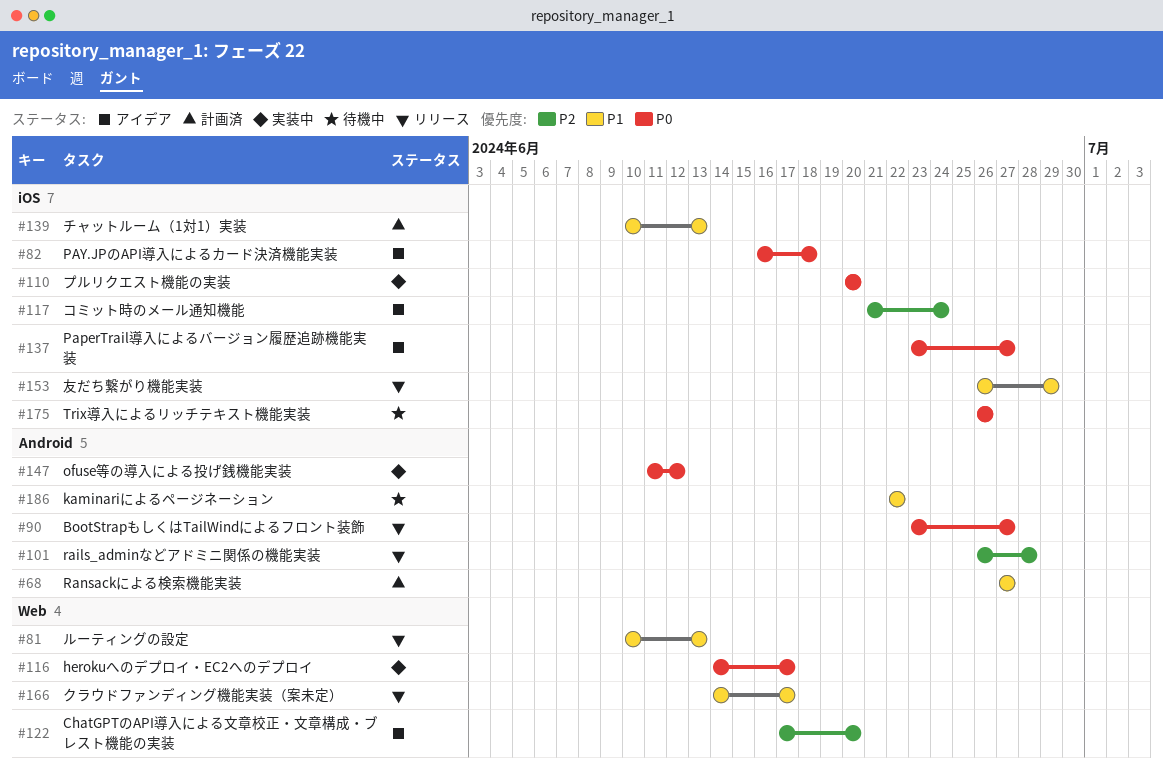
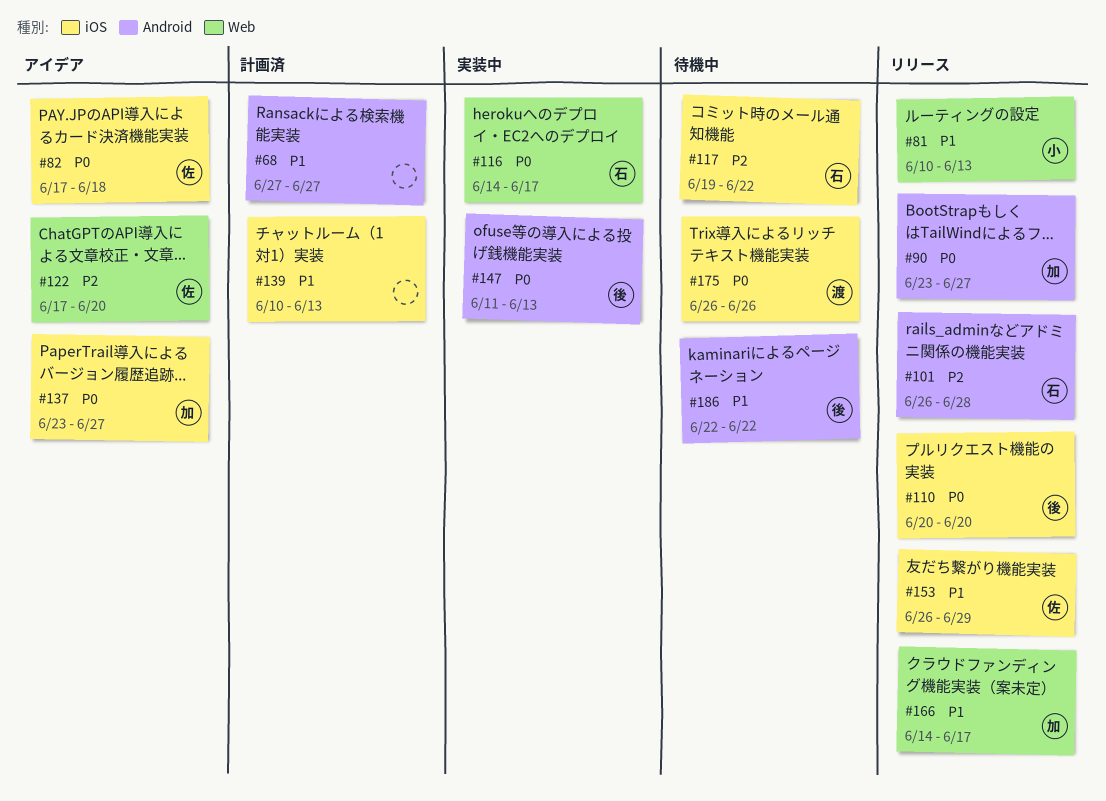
#82, start: Jun 16 -> Jun 17
#110, status: 実装中 -> リリース
#117, status: アイデア -> 待機中
#117, start: Jun 21 -> Jun 19
#117, due: Jun 24 -> Jun 22
#147, due: Jun 12 -> Jun 13

